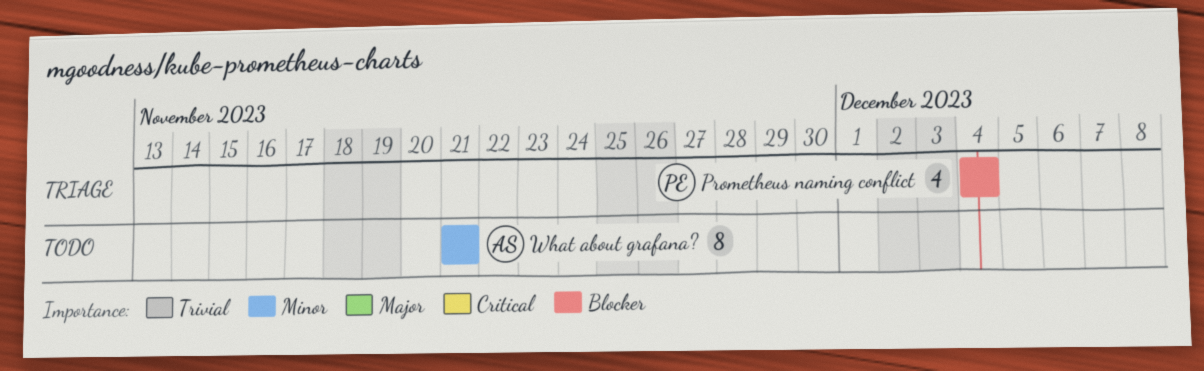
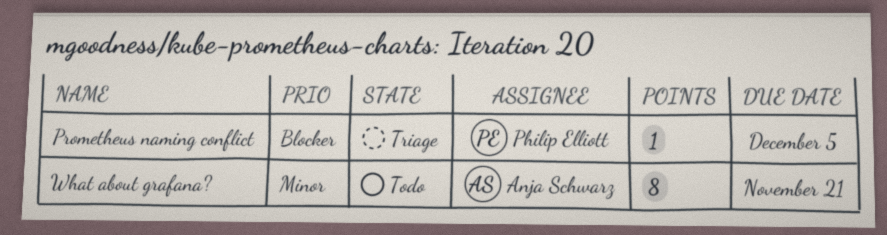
Prometheus naming conflict, estimate: 4 -> 1
Prometheus naming conflict, due: Dec 4 -> Dec 5

